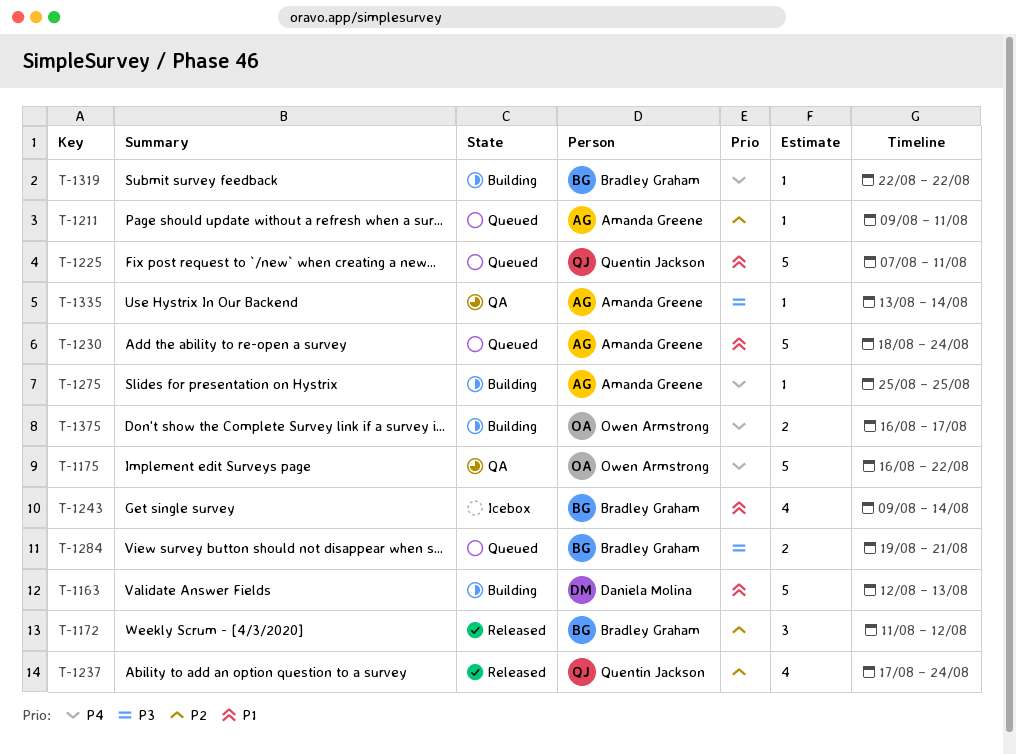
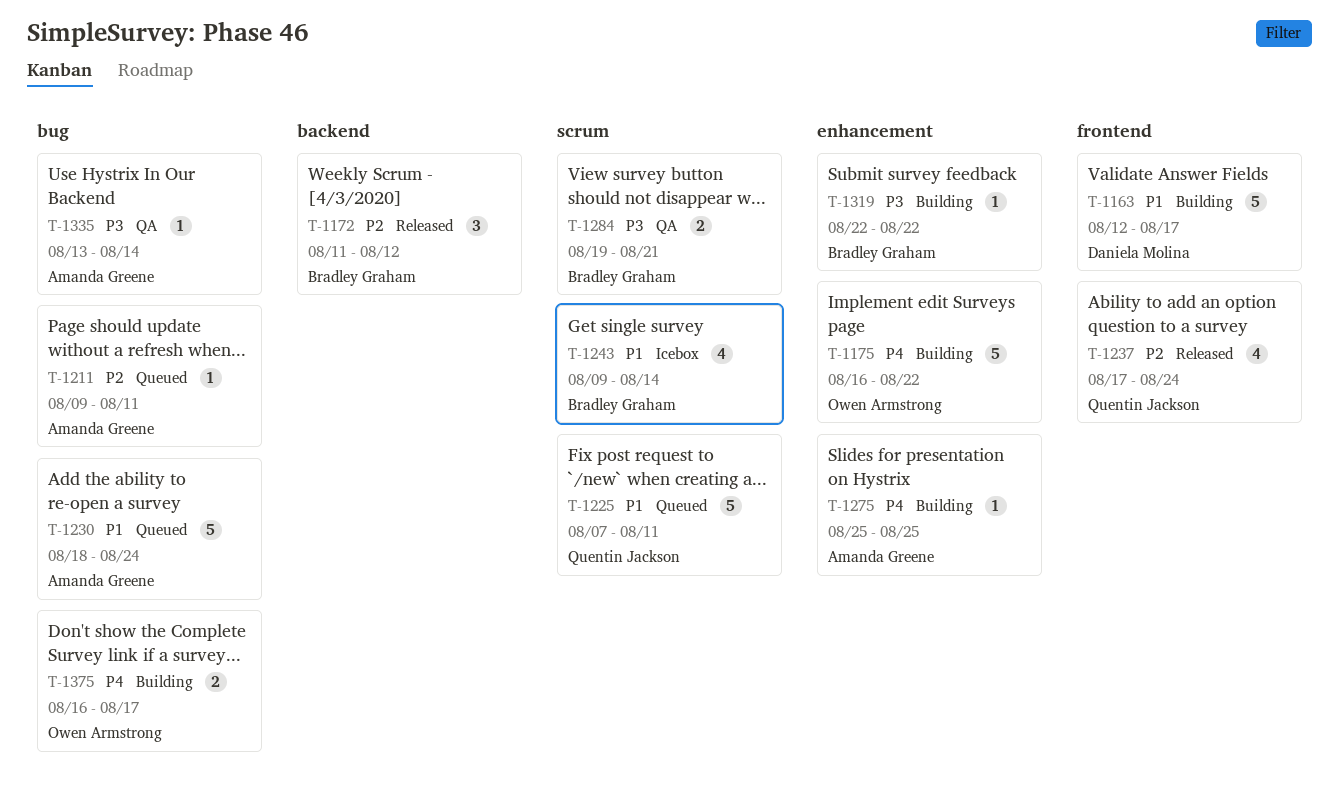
T-1163, due: Aug 13 -> Aug 17
T-1175, status: QA -> Building
T-1284, status: Queued -> QA
T-1319, priority: P4 -> P3

